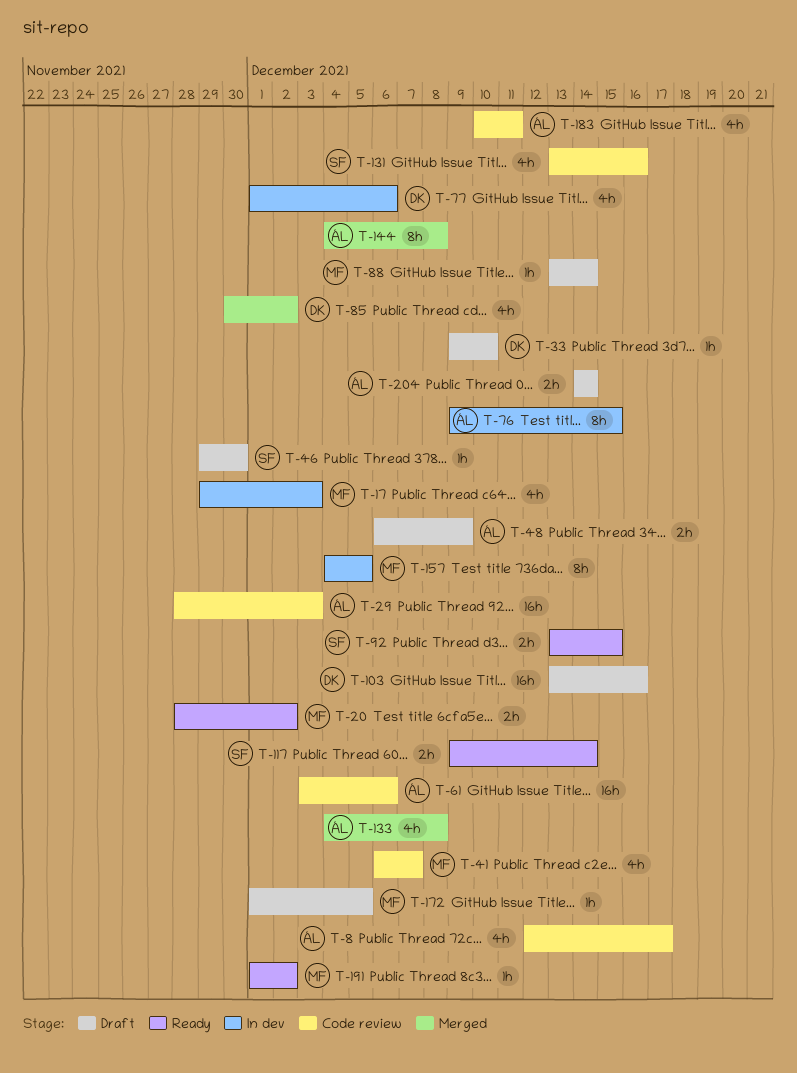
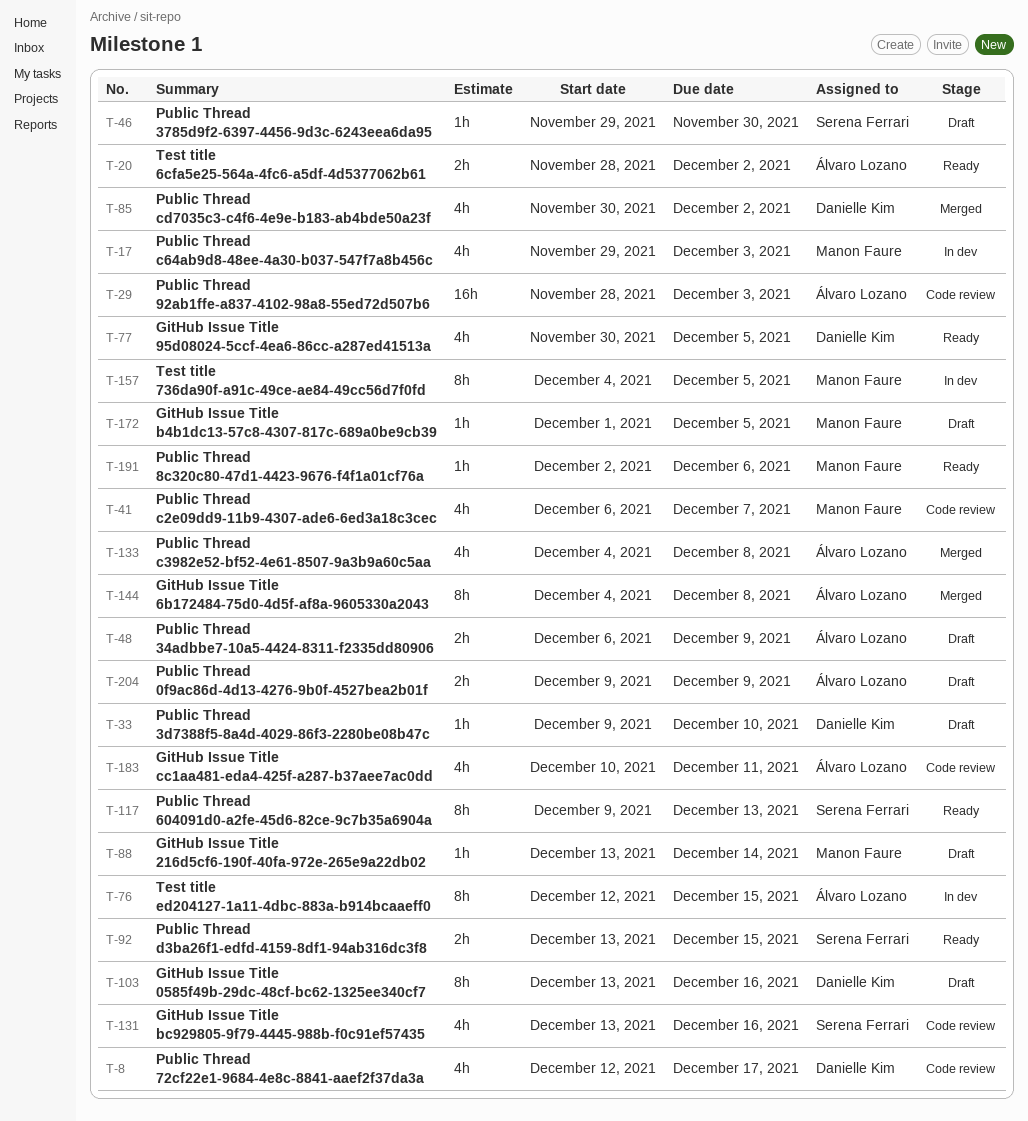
T-8, owner: Álvaro Lozano -> Danielle Kim
T-20, owner: Manon Faure -> Álvaro Lozano
T-61: present -> none
T-76, start: Dec 9 -> Dec 12
T-77, status: In dev -> Ready
T-77, start: Dec 1 -> Nov 30
T-77, due: Dec 6 -> Dec 5
T-103, estimate: 16h -> 8h
T-117, estimate: 2h -> 8h
T-117, due: Dec 14 -> Dec 13
T-191, start: Dec 1 -> Dec 2
T-191, due: Dec 2 -> Dec 6
T-204, start: Dec 14 -> Dec 9
T-204, due: Dec 14 -> Dec 9

